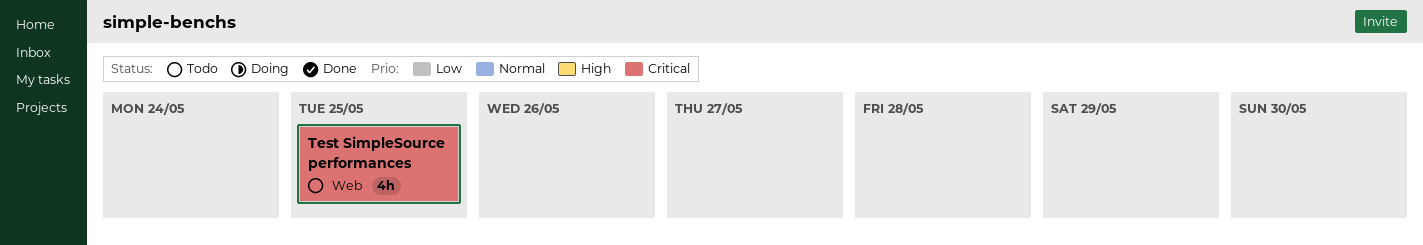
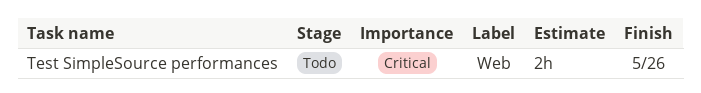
Test SimpleSource performances, estimate: 4h -> 2h
Test SimpleSource performances, due: May 25 -> May 26

